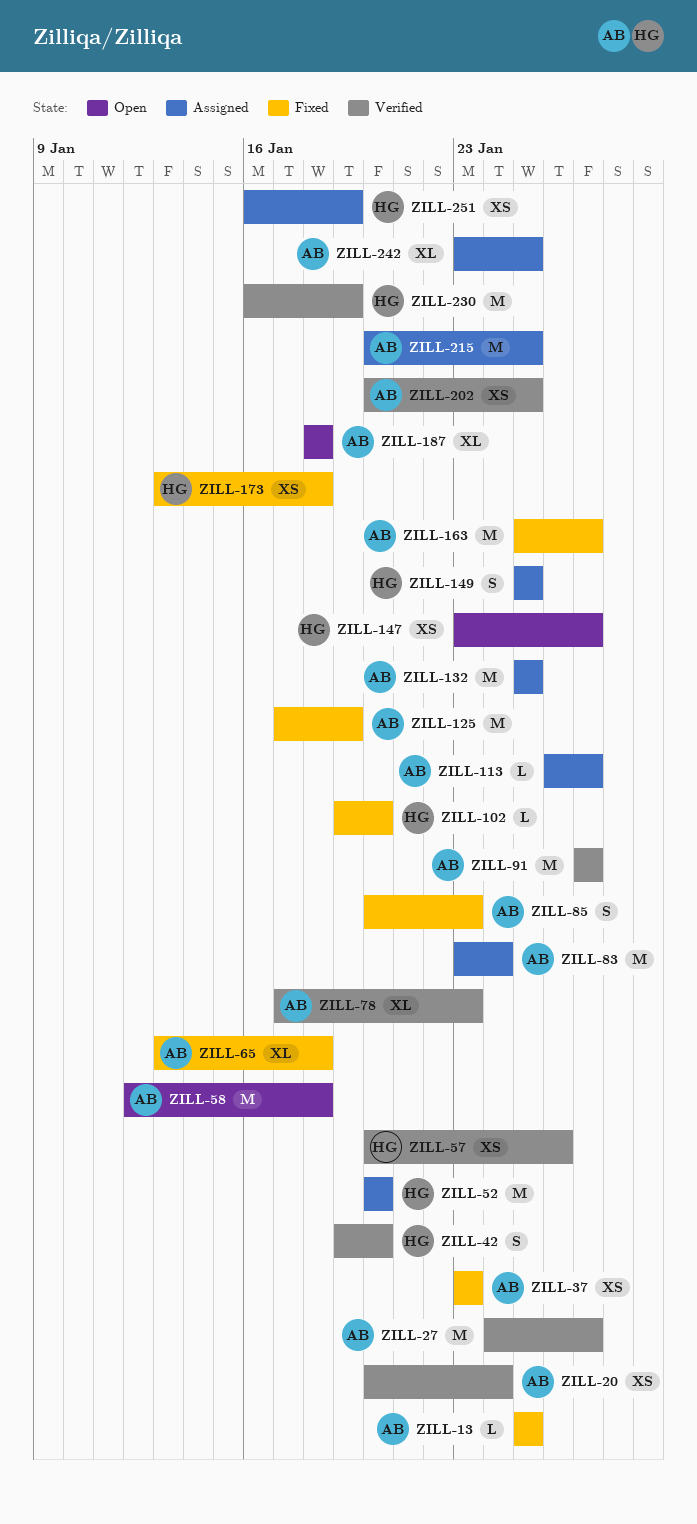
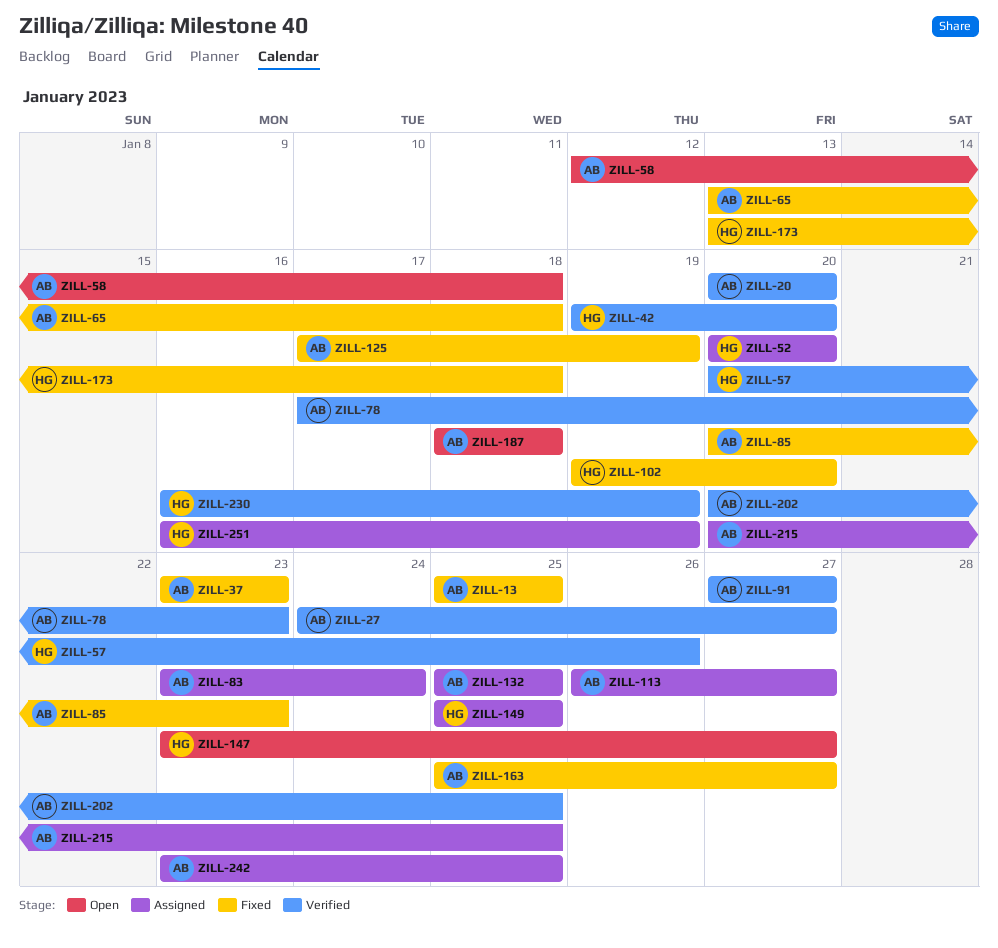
ZILL-20, due: Jan 24 -> Jan 20

